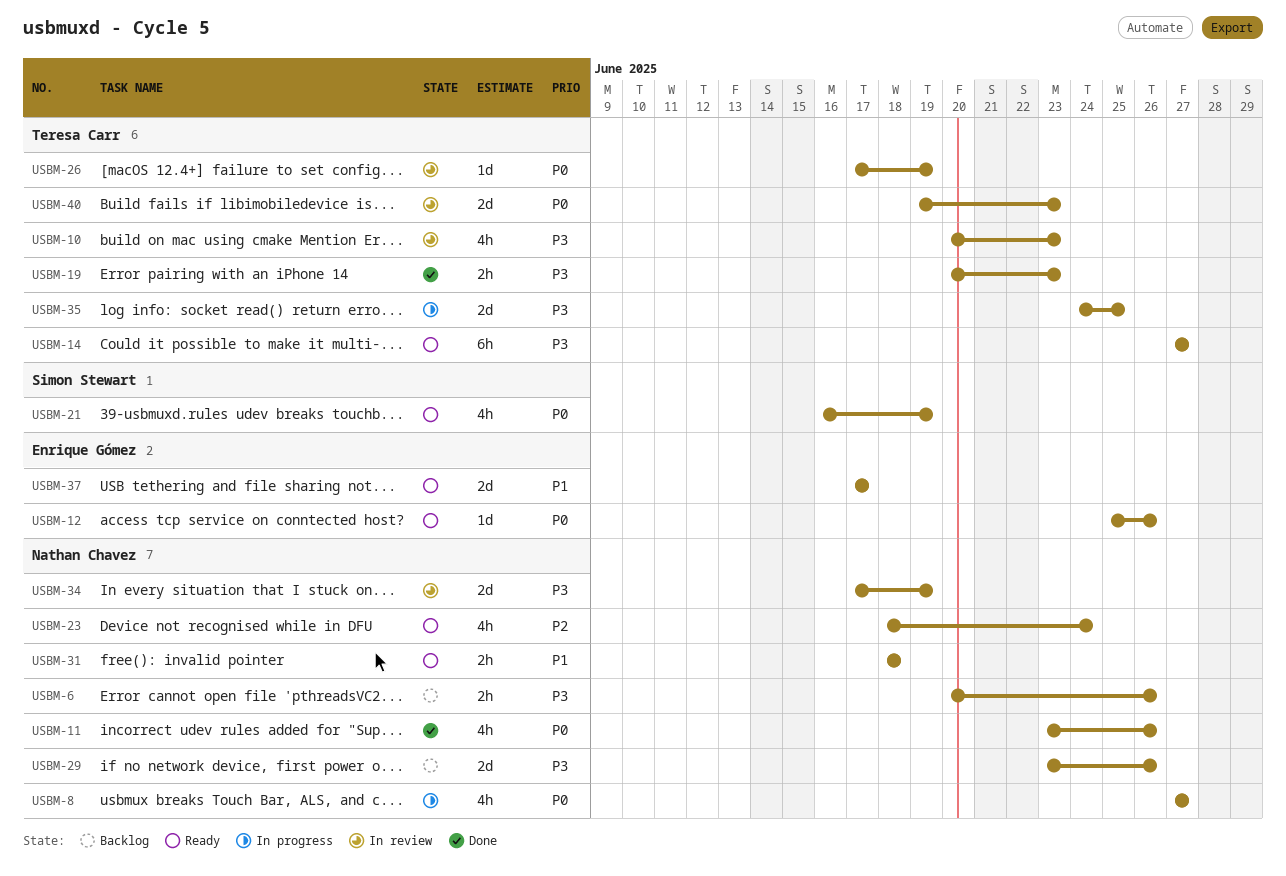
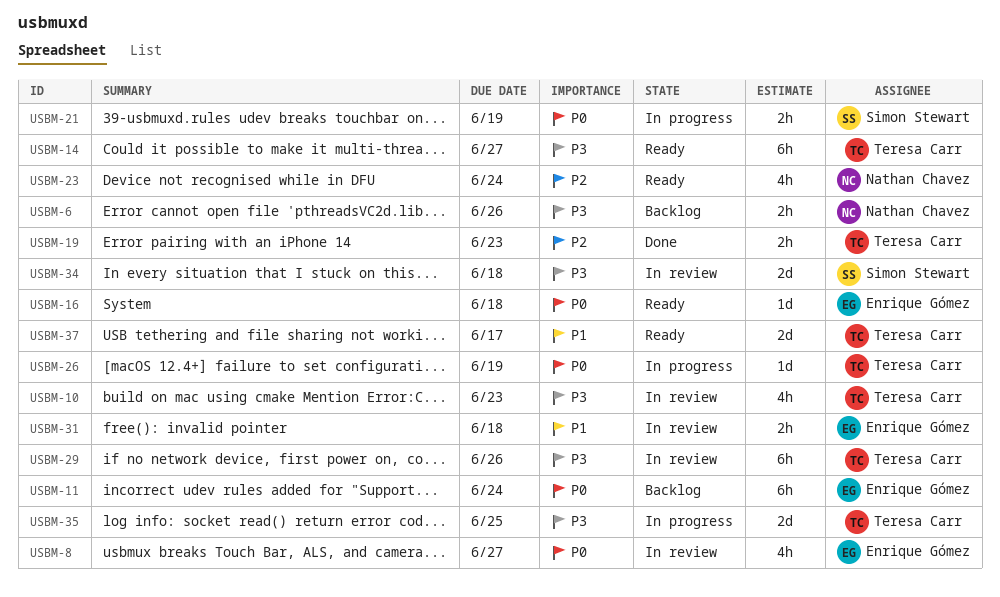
USBM-8, status: In progress -> In review
USBM-8, owner: Nathan Chavez -> Enrique Gómez
USBM-11, status: Done -> Backlog
USBM-11, owner: Nathan Chavez -> Enrique Gómez
USBM-11, estimate: 4h -> 6h
USBM-11, due: Jun 26 -> Jun 24
USBM-12: present -> none
USBM-16: none -> present
USBM-19, priority: P3 -> P2
USBM-21, status: Ready -> In progress
USBM-21, estimate: 4h -> 2h
USBM-26, status: In review -> In progress
USBM-29, status: Backlog -> In review
USBM-29, owner: Nathan Chavez -> Teresa Carr
USBM-29, estimate: 2d -> 6h
USBM-31, status: Ready -> In review
USBM-31, owner: Nathan Chavez -> Enrique Gómez
USBM-34, owner: Nathan Chavez -> Simon Stewart
USBM-34, due: Jun 19 -> Jun 18
USBM-37, owner: Enrique Gómez -> Teresa Carr
USBM-40: present -> none

